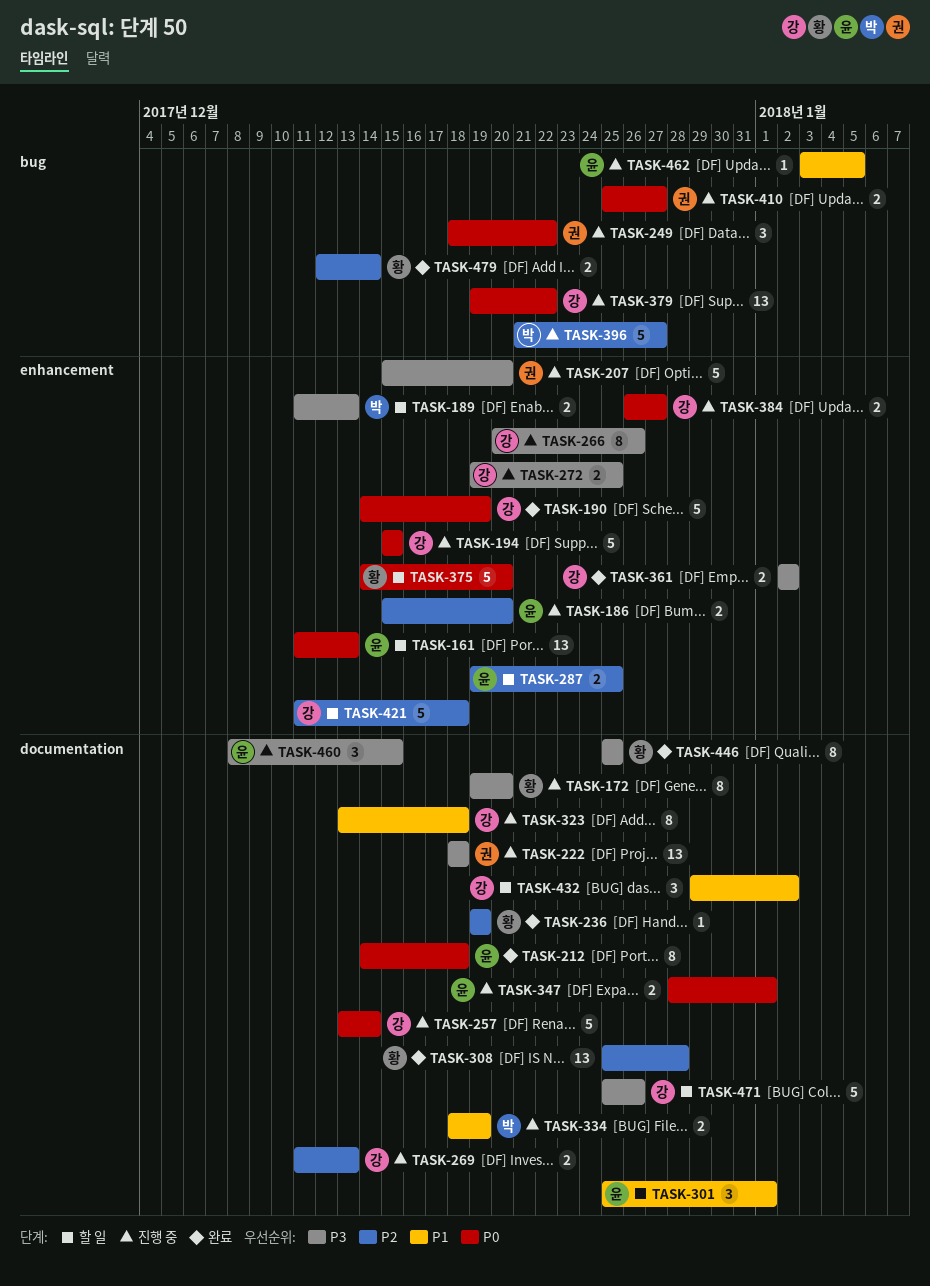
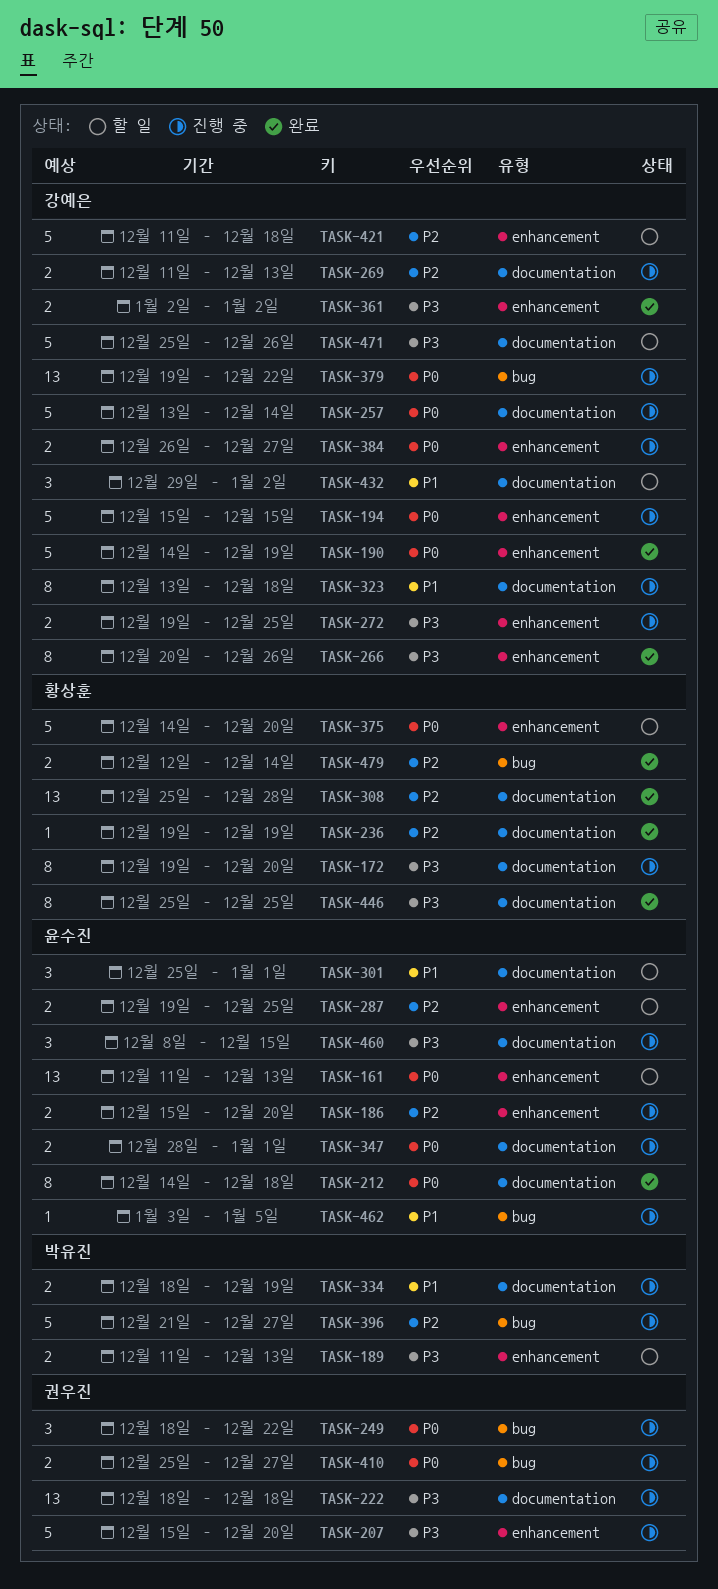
TASK-266, status: 진행 중 -> 완료

